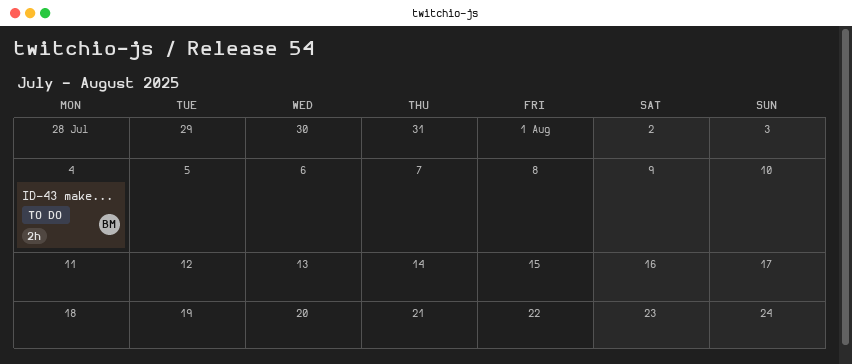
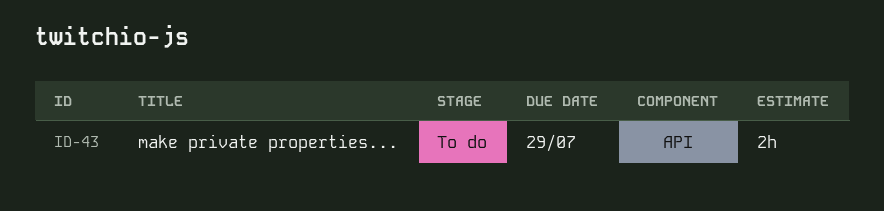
ID-43, due: Aug 4 -> Jul 29

